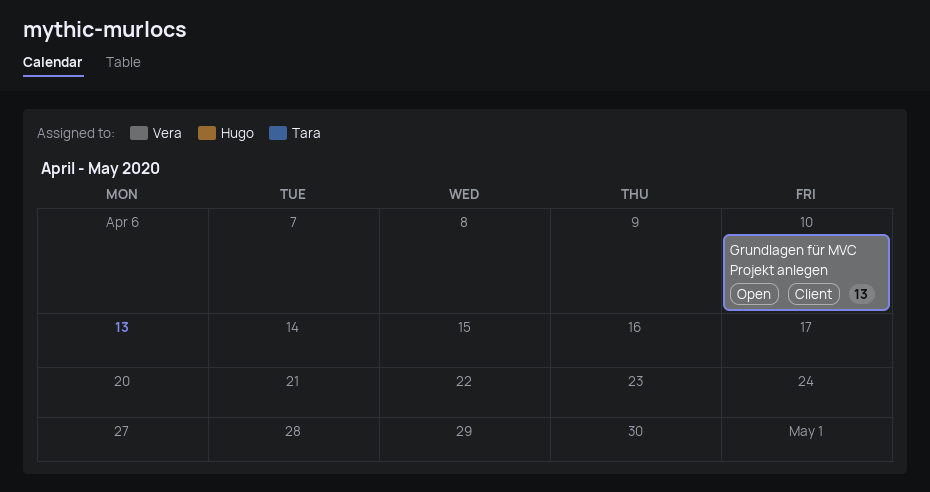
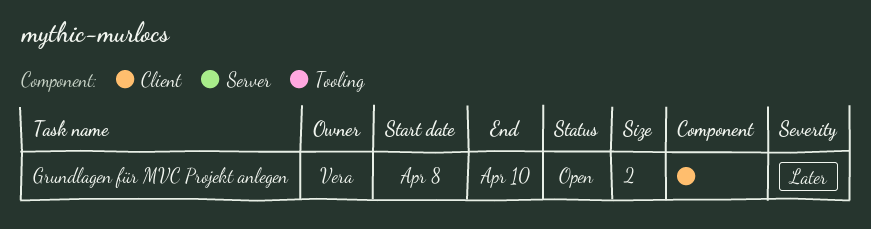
Grundlagen für MVC Projekt anlegen, estimate: 13 -> 2

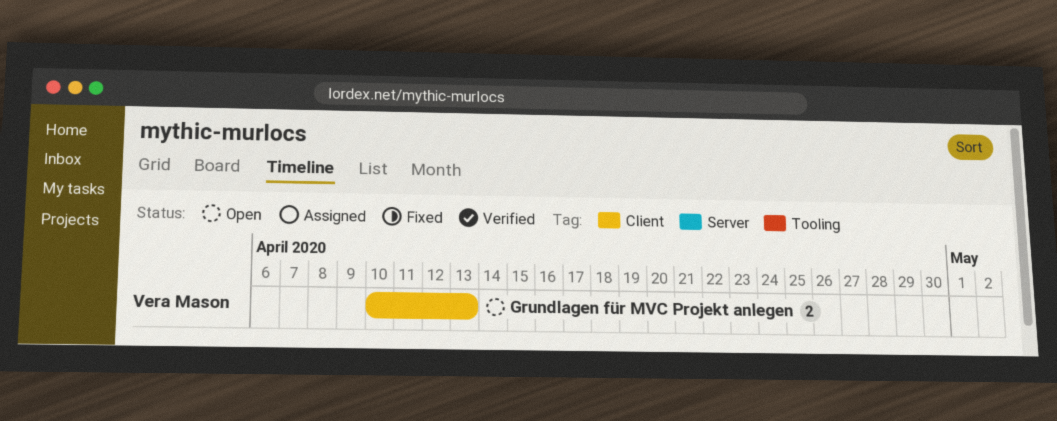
Grundlagen für MVC Projekt anlegen, start: Apr 8 -> Apr 10
Grundlagen für MVC Projekt anlegen, due: Apr 10 -> Apr 13

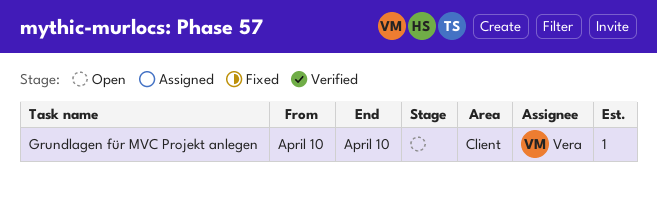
Grundlagen für MVC Projekt anlegen, estimate: 2 -> 1
Grundlagen für MVC Projekt anlegen, due: Apr 13 -> Apr 10

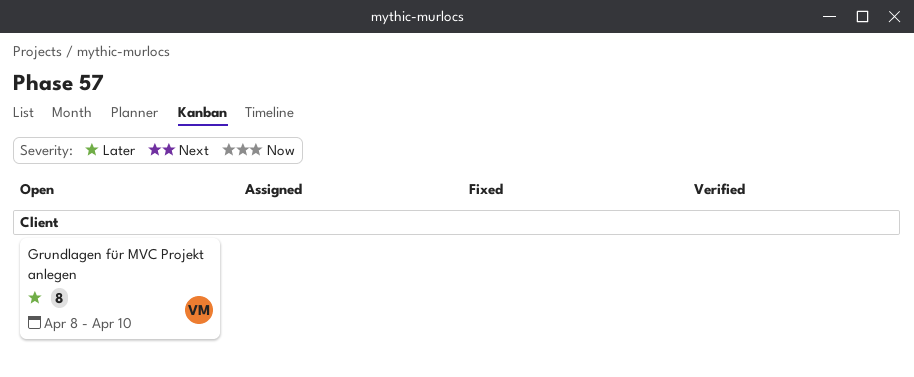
Grundlagen für MVC Projekt anlegen, estimate: 1 -> 8
Grundlagen für MVC Projekt anlegen, start: Apr 10 -> Apr 8

